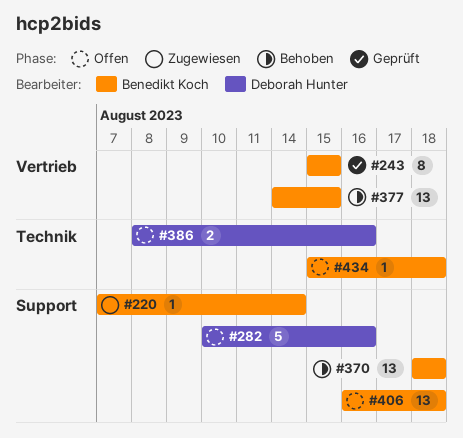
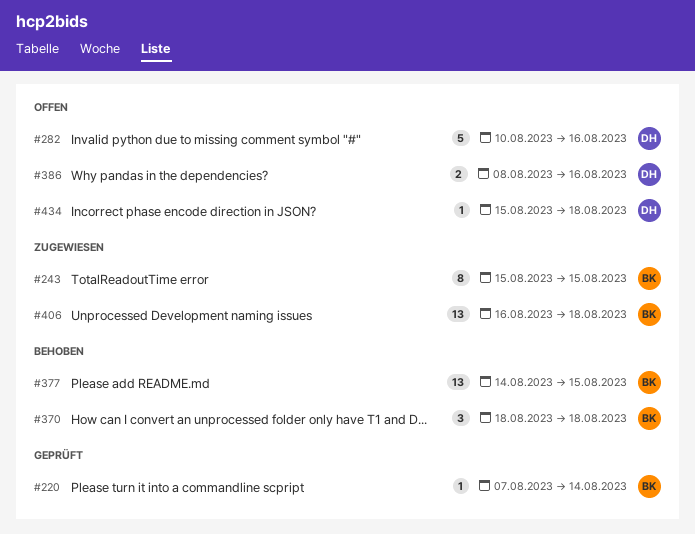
#220, status: Zugewiesen -> Geprüft
#243, status: Geprüft -> Zugewiesen
#370, estimate: 13 -> 3
#406, status: Offen -> Zugewiesen
#434, owner: Benedikt Koch -> Deborah Hunter

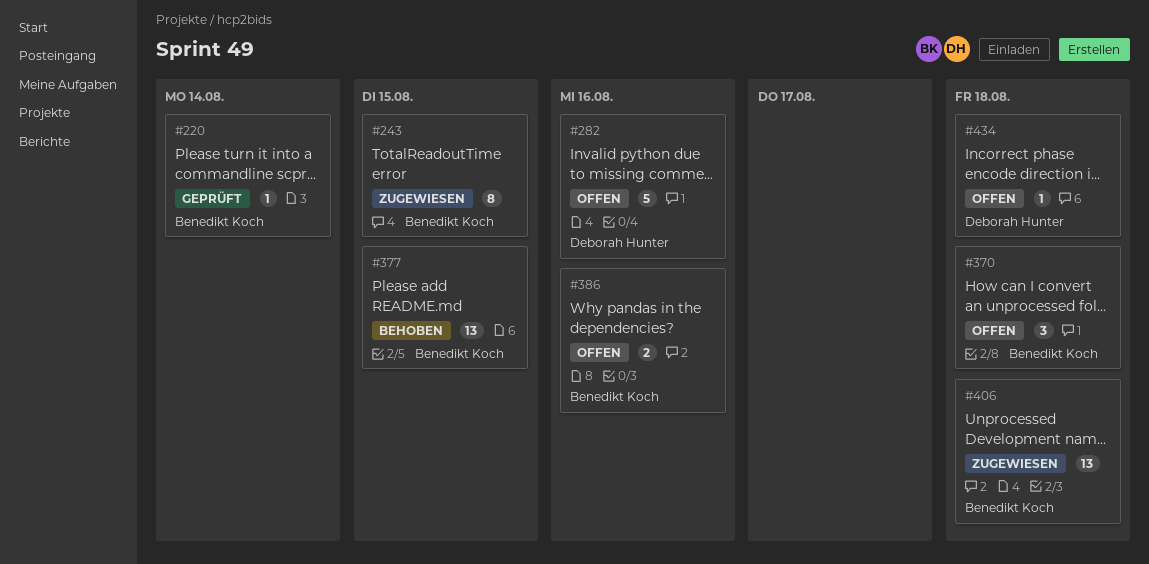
#370, status: Behoben -> Offen
#386, owner: Deborah Hunter -> Benedikt Koch

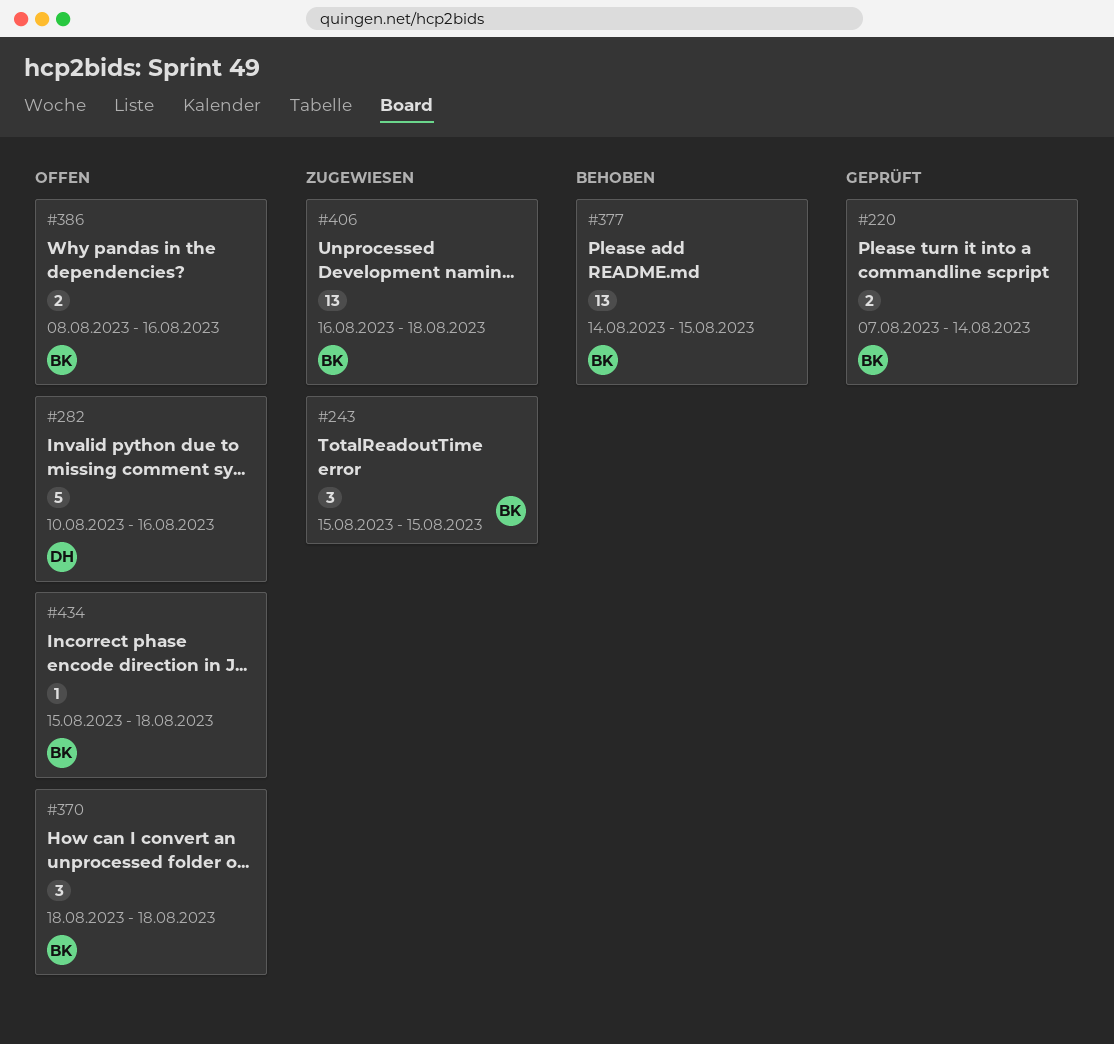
#220, estimate: 1 -> 2
#243, estimate: 8 -> 3
#434, owner: Deborah Hunter -> Benedikt Koch

